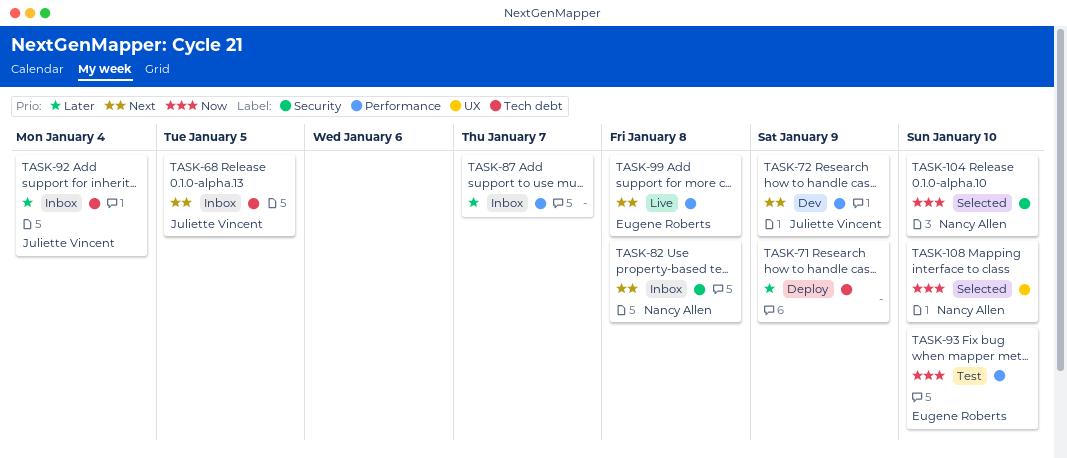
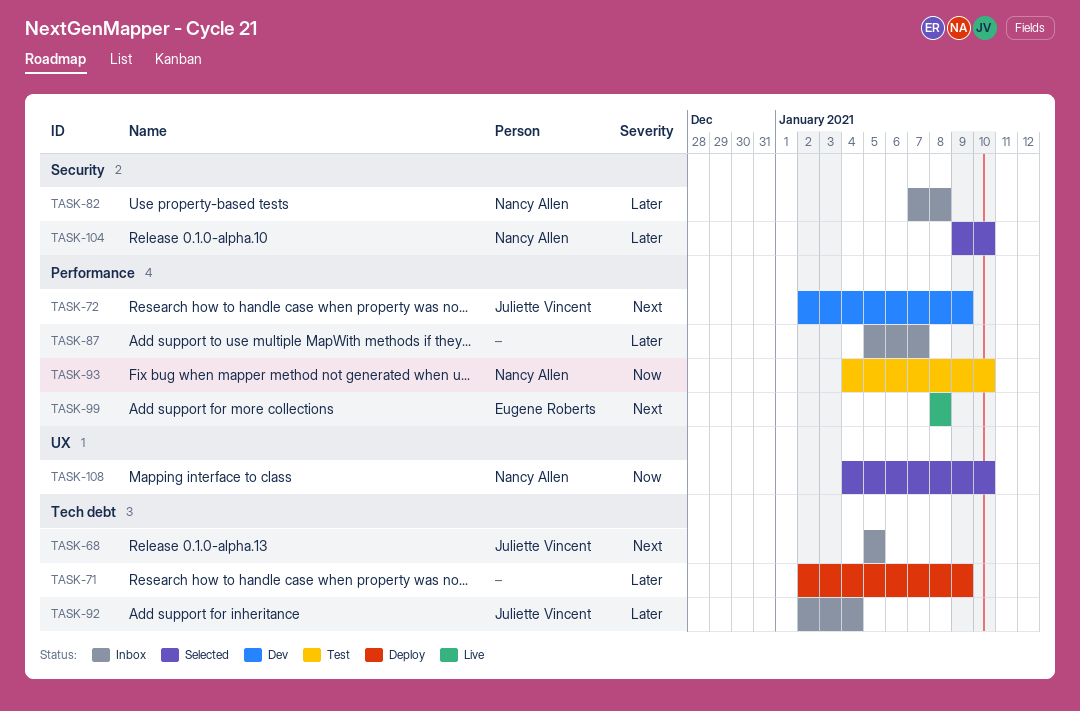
TASK-82, priority: Next -> Later
TASK-93, owner: Eugene Roberts -> Nancy Allen
TASK-104, priority: Now -> Later

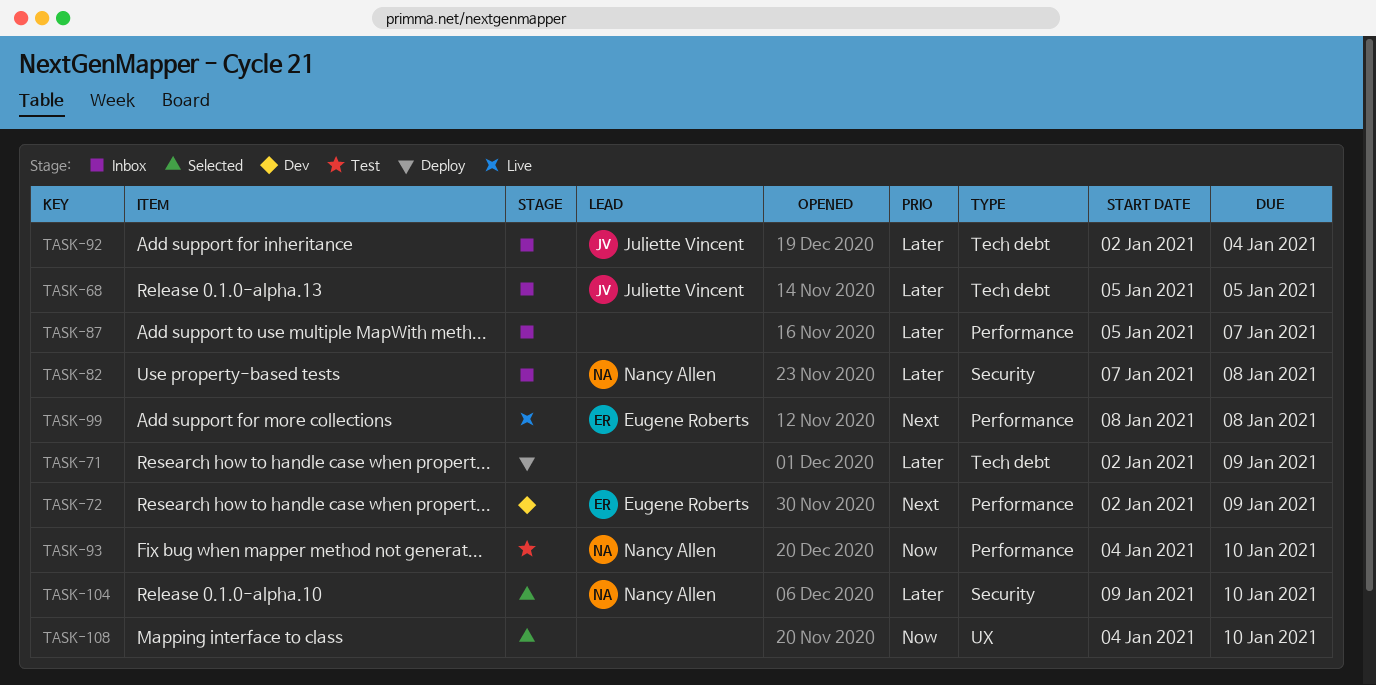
TASK-68, priority: Next -> Later
TASK-72, owner: Juliette Vincent -> Eugene Roberts
TASK-108, owner: Nancy Allen -> none

